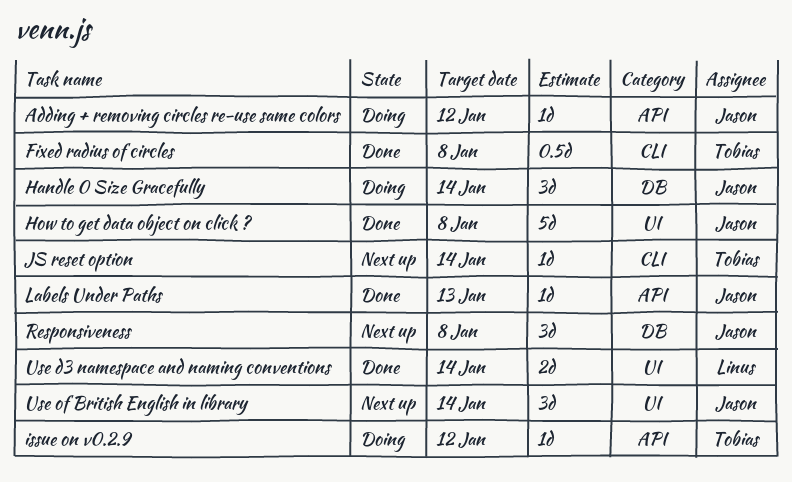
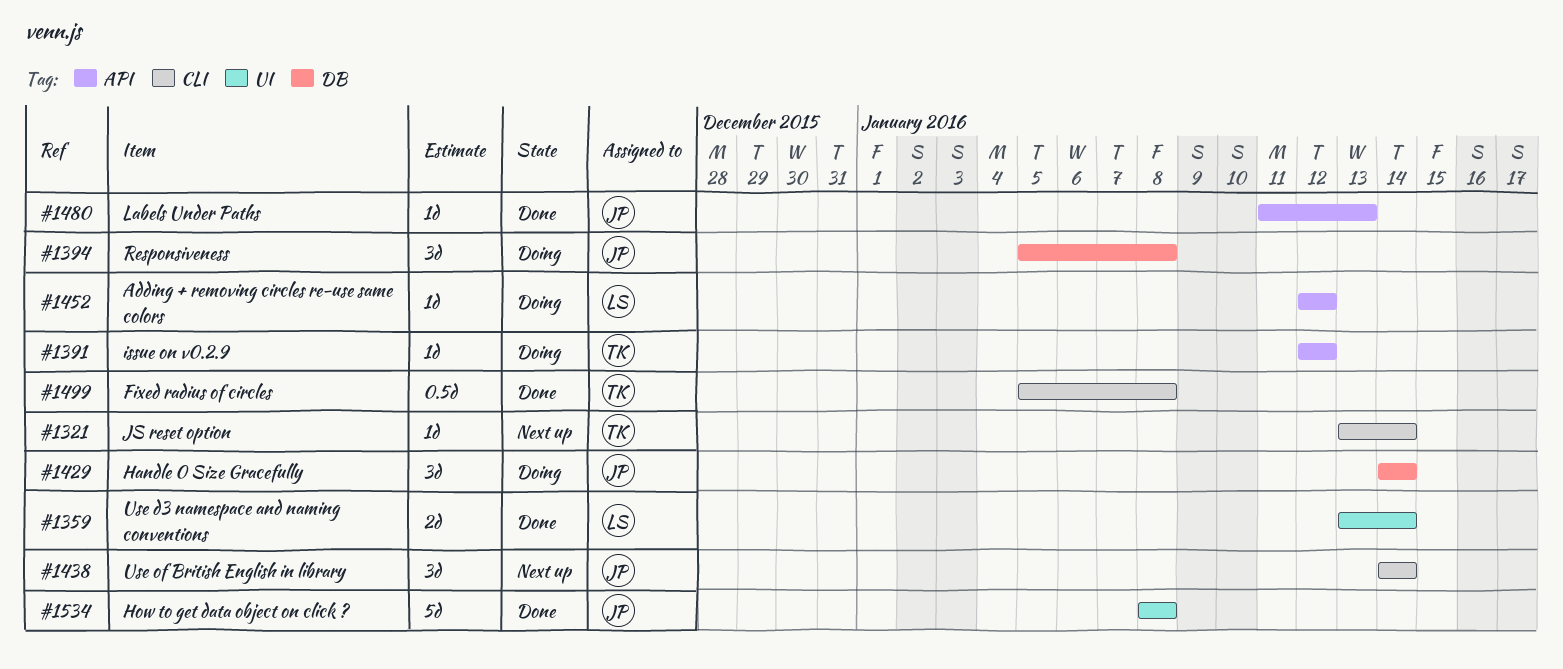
Adding + removing circles re-use same colors, owner: Jason -> Linus
Responsiveness, status: Next up -> Doing
Use of British English in library, label: UI -> CLI

